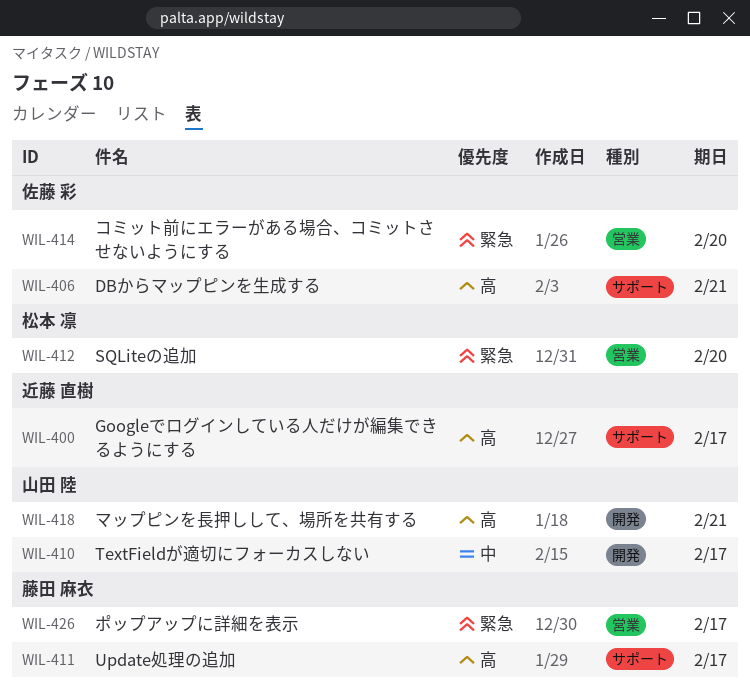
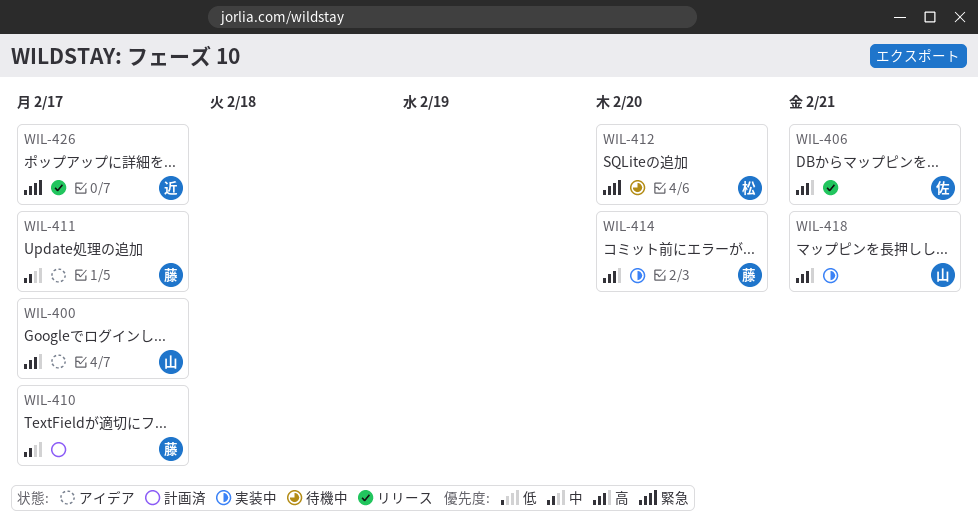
WIL-400, owner: 近藤 直樹 -> 山田 陸
WIL-410, owner: 山田 陸 -> 藤田 麻衣
WIL-411, priority: 高 -> 中
WIL-414, owner: 佐藤 彩 -> 藤田 麻衣
WIL-414, priority: 緊急 -> 高
WIL-426, owner: 藤田 麻衣 -> 近藤 直樹

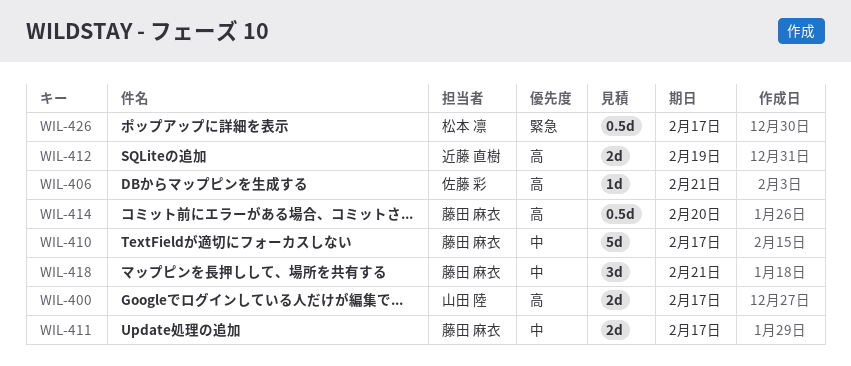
WIL-412, owner: 松本 凛 -> 近藤 直樹
WIL-412, priority: 緊急 -> 高
WIL-412, due: Feb 20 -> Feb 19
WIL-418, owner: 山田 陸 -> 藤田 麻衣
WIL-418, priority: 高 -> 中
WIL-426, owner: 近藤 直樹 -> 松本 凛

